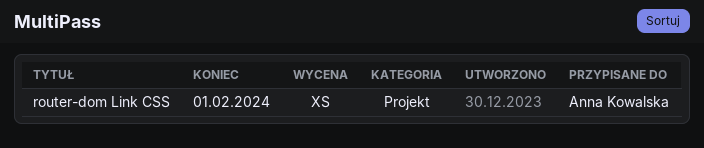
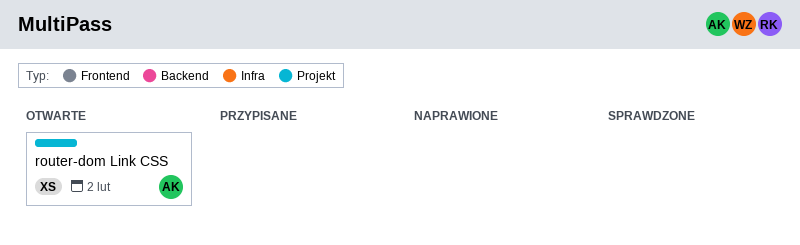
router-dom Link CSS, due: Feb 1 -> Feb 2

